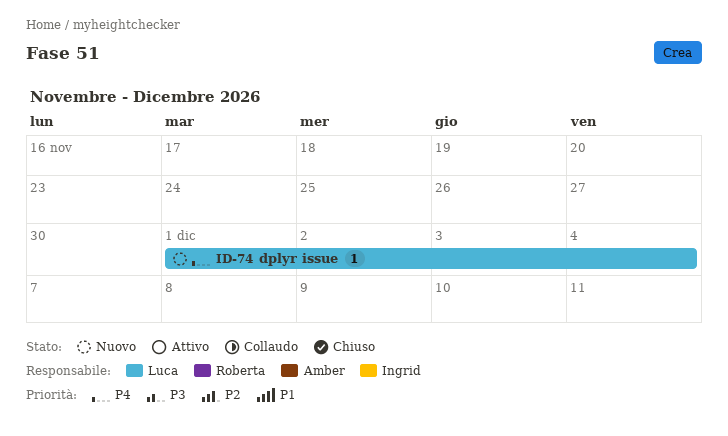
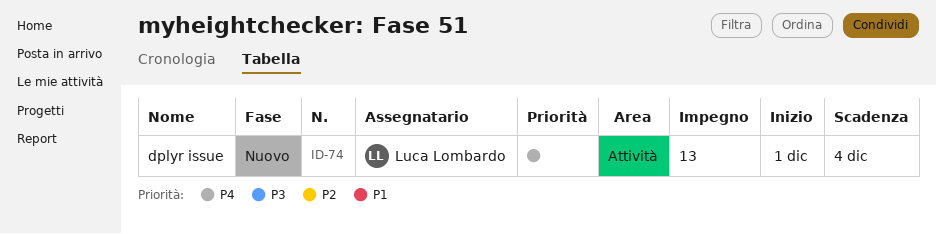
ID-74, estimate: 1 -> 13

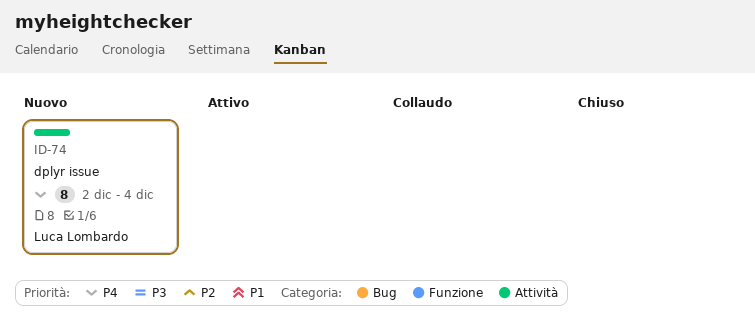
ID-74, estimate: 13 -> 8
ID-74, start: Dec 1 -> Dec 2

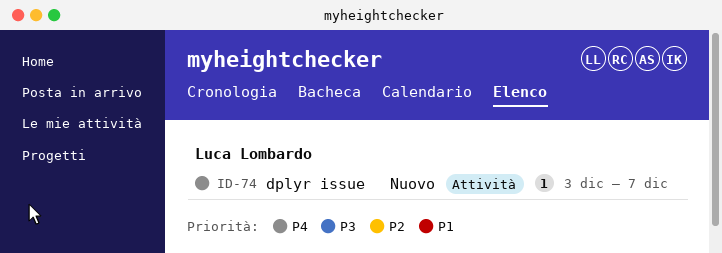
ID-74, estimate: 8 -> 1
ID-74, start: Dec 2 -> Dec 3
ID-74, due: Dec 4 -> Dec 7

